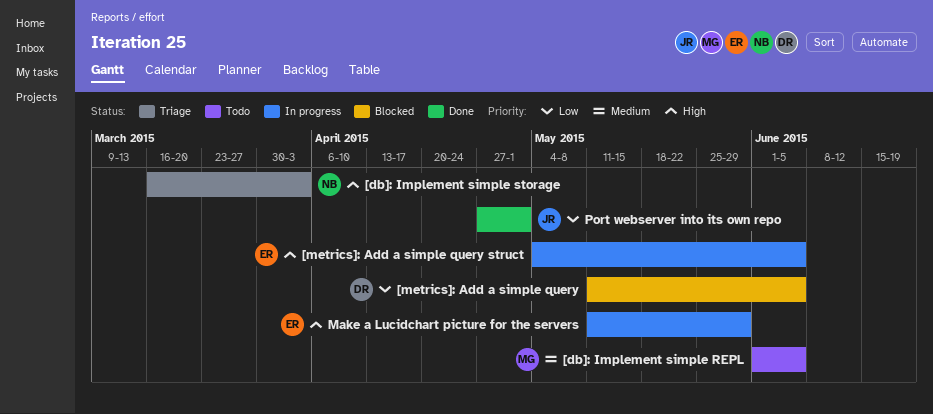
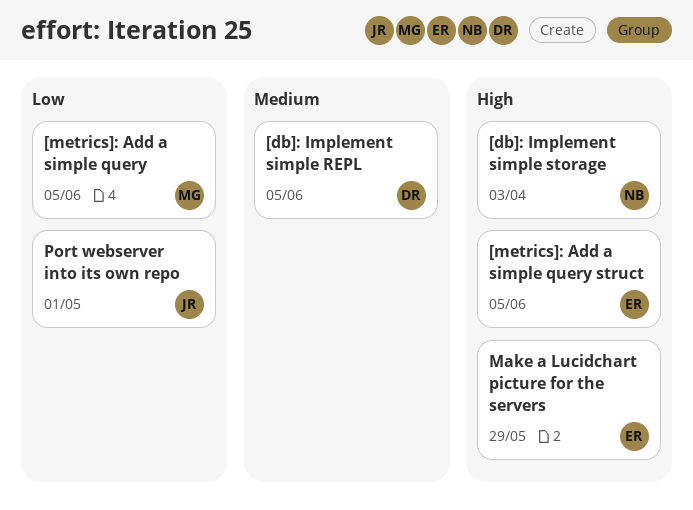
[db]: Implement simple REPL, owner: MG -> DR
[metrics]: Add a simple query, owner: DR -> MG

